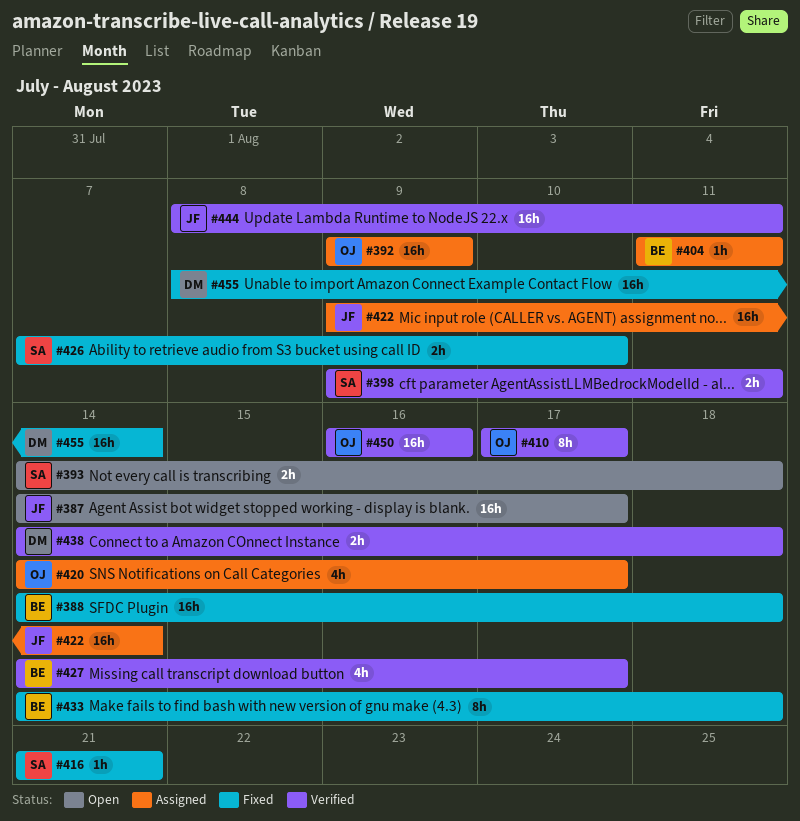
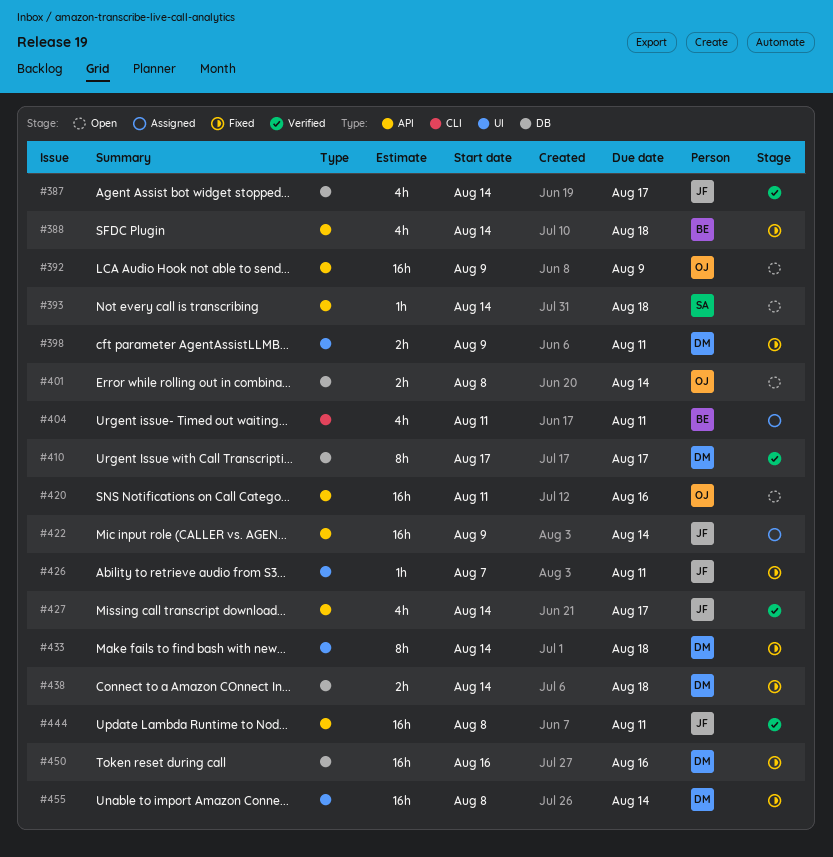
#387, status: Open -> Verified
#387, estimate: 16h -> 4h
#388, estimate: 16h -> 4h
#392, status: Assigned -> Open
#393, estimate: 2h -> 1h
#398, status: Verified -> Fixed
#398, owner: SA -> DM
#401: none -> present
#404, estimate: 1h -> 4h
#410, owner: OJ -> DM
#416: present -> none
#420, status: Assigned -> Open
#420, estimate: 4h -> 16h
#420, start: Aug 14 -> Aug 11
#420, due: Aug 17 -> Aug 16
#426, owner: SA -> JF
#426, estimate: 2h -> 1h
#426, due: Aug 10 -> Aug 11
#427, owner: BE -> JF
#433, owner: BE -> DM
#438, status: Verified -> Fixed
#450, status: Verified -> Fixed
#450, owner: OJ -> DM

